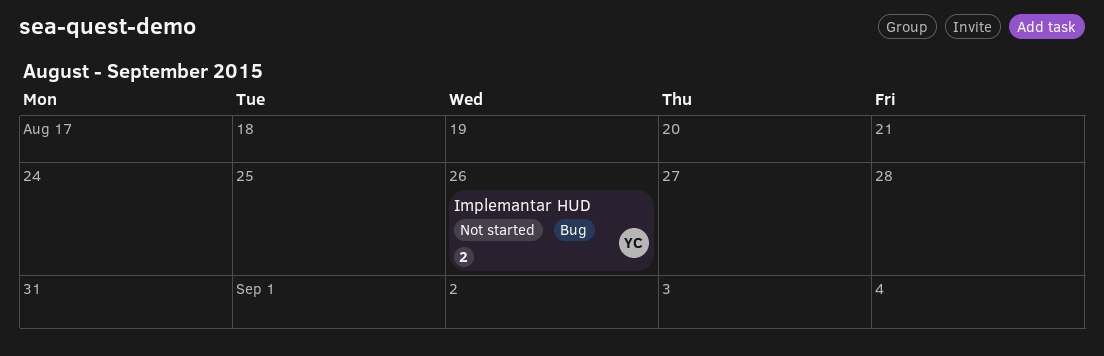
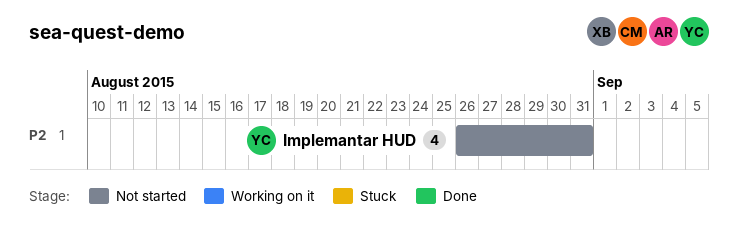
Implemantar HUD, estimate: 2 -> 4
Implemantar HUD, due: Aug 26 -> Aug 31

